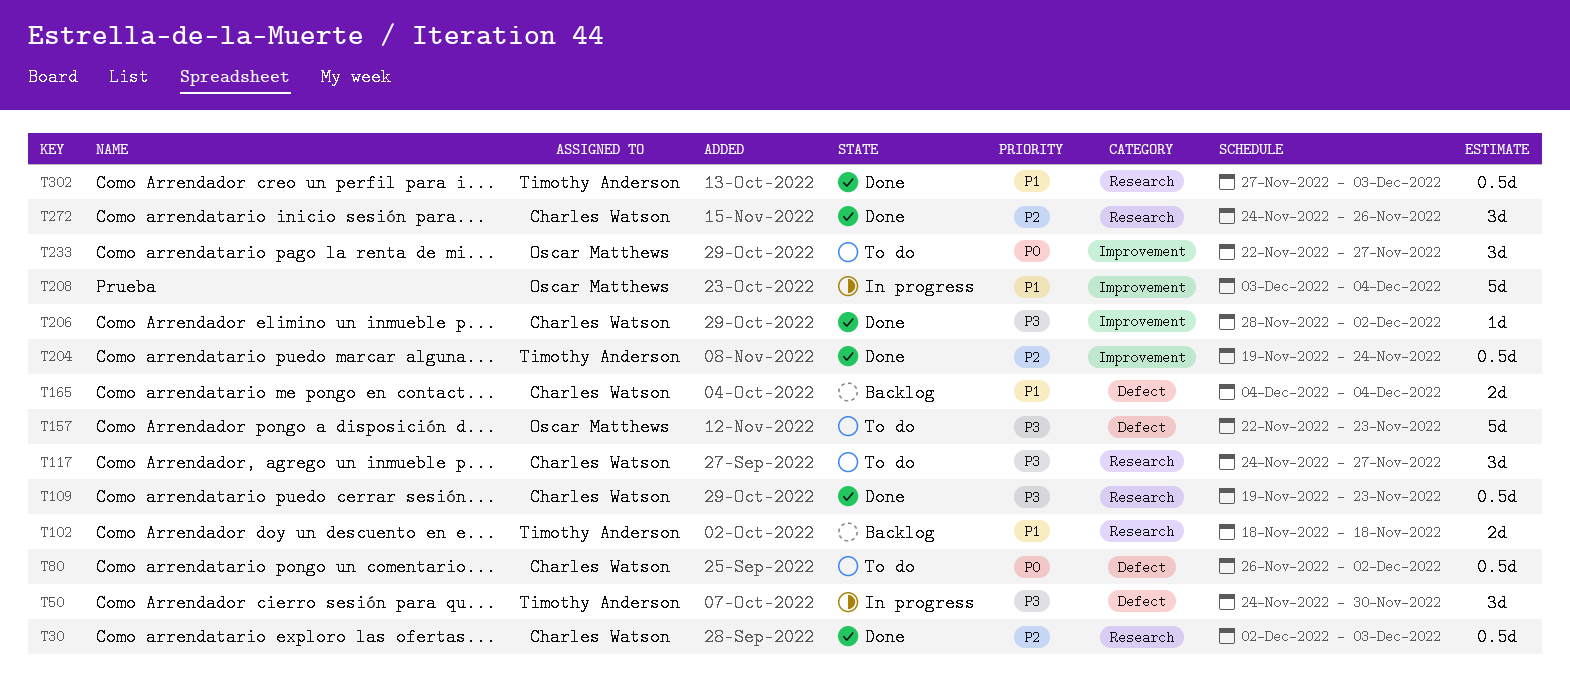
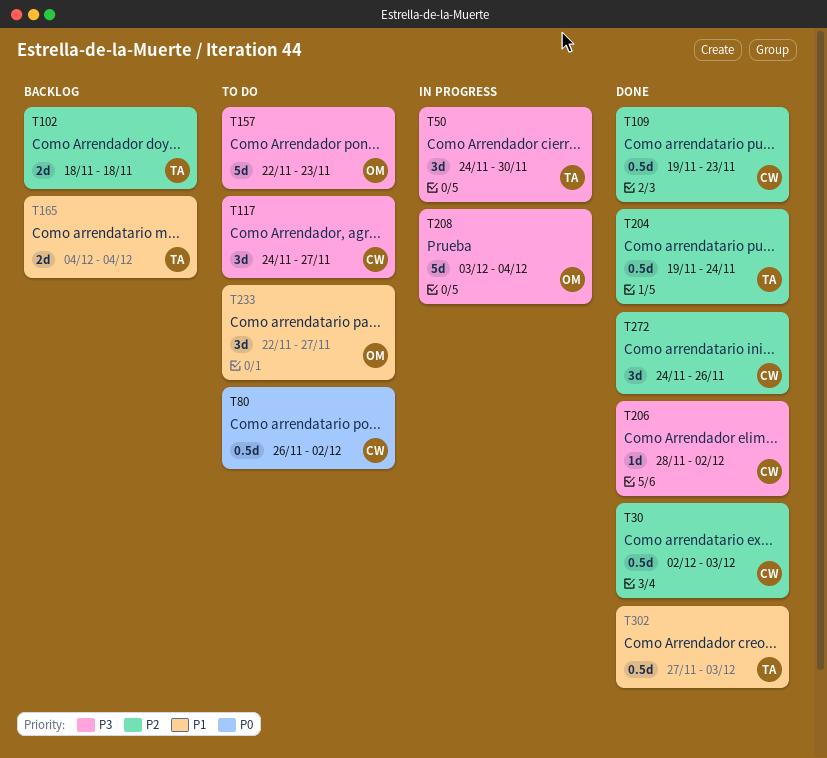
T102, priority: P1 -> P2
T109, priority: P3 -> P2
T165, owner: Charles Watson -> Timothy Anderson
T208, priority: P1 -> P3
T233, priority: P0 -> P1

